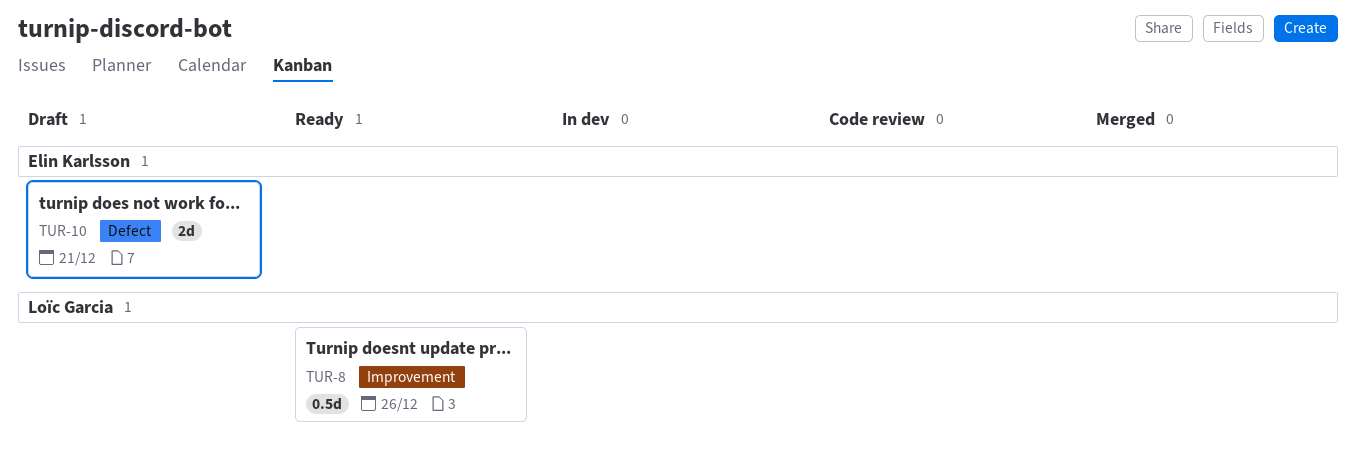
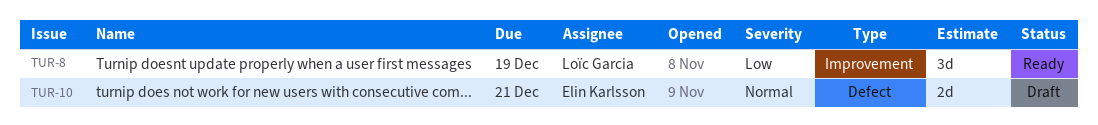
TUR-8, estimate: 0.5d -> 3d
TUR-8, due: Dec 26 -> Dec 19

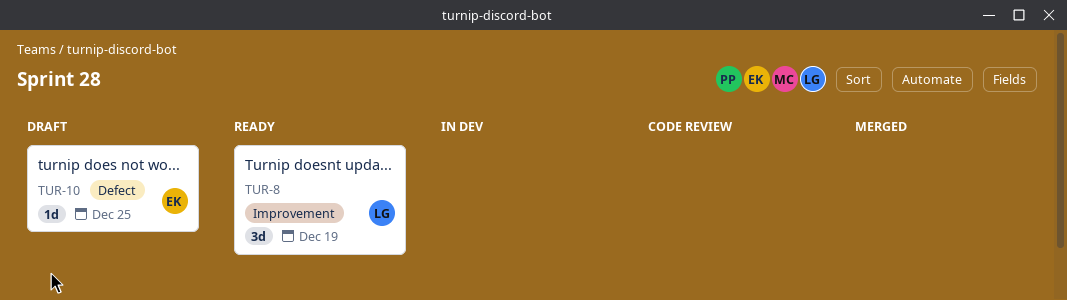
TUR-10, estimate: 2d -> 1d
TUR-10, due: Dec 21 -> Dec 25

